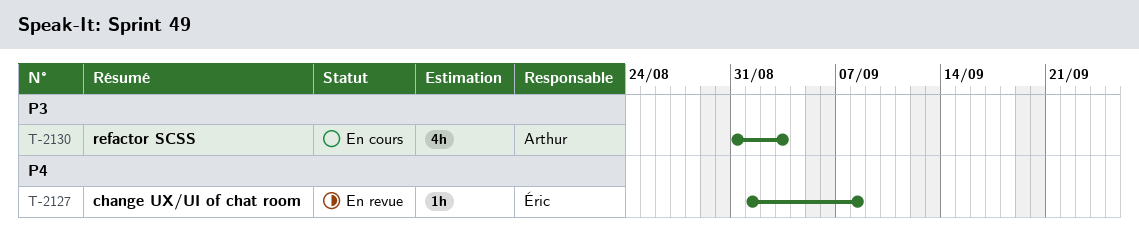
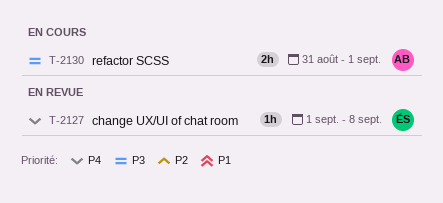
T-2130, estimate: 4h -> 2h
T-2130, due: Sep 3 -> Sep 1

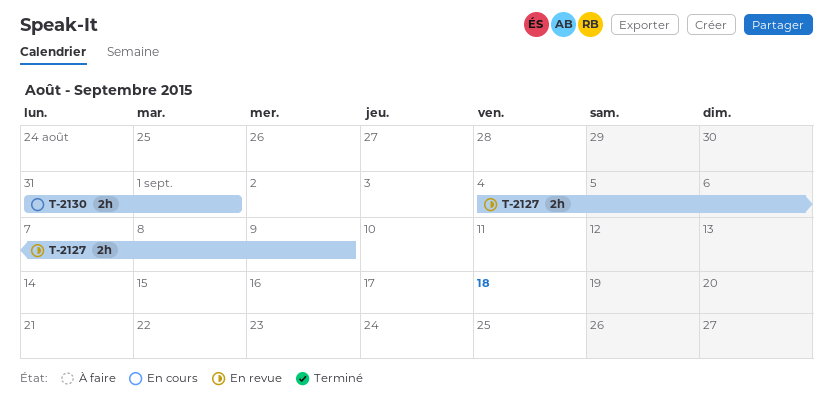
T-2127, estimate: 1h -> 2h
T-2127, start: Sep 1 -> Sep 4
T-2127, due: Sep 8 -> Sep 9

